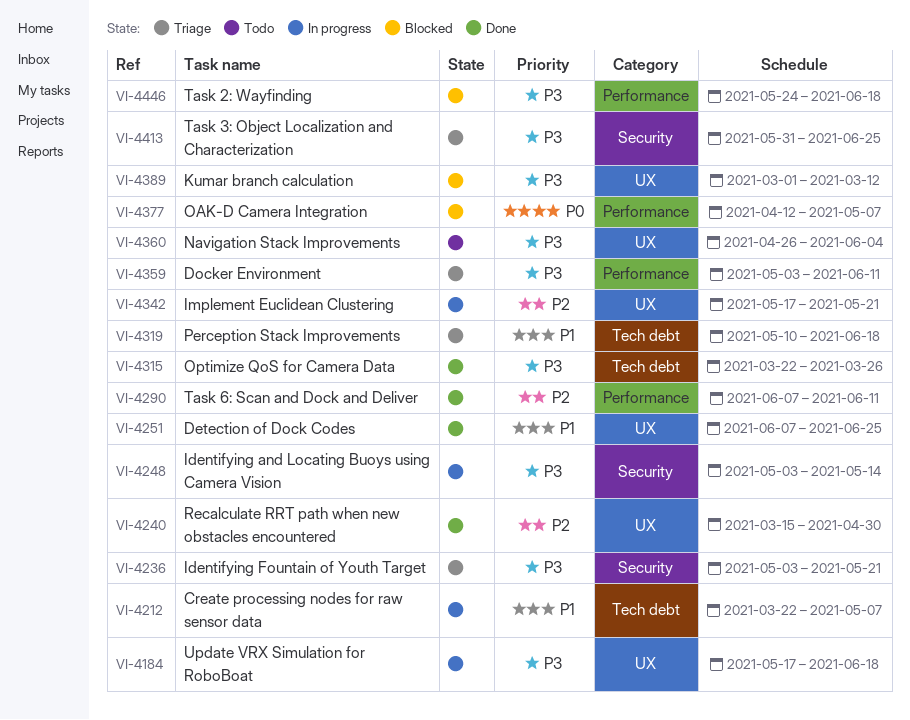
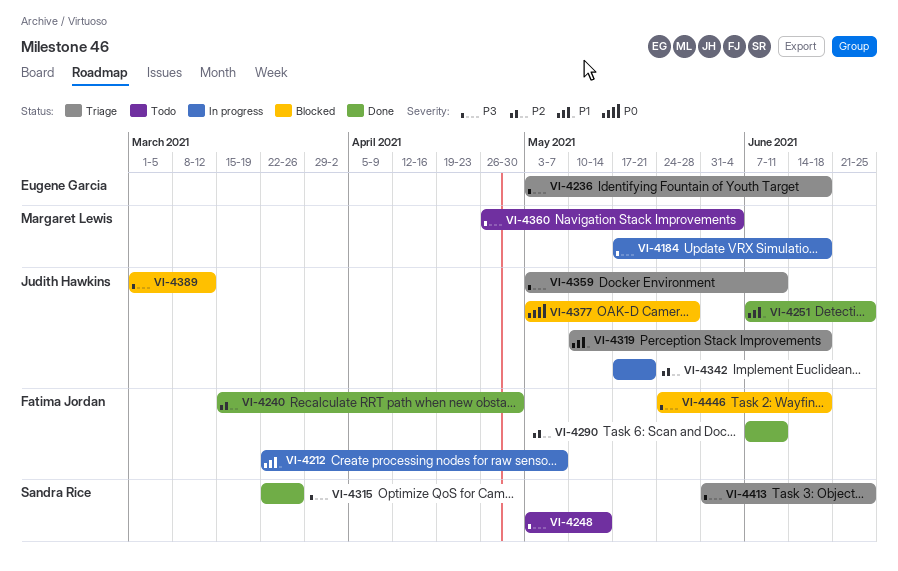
VI-4236, due: May 21 -> Jun 18
VI-4248, status: In progress -> Todo
VI-4377, start: Apr 12 -> May 3
VI-4377, due: May 7 -> May 28

